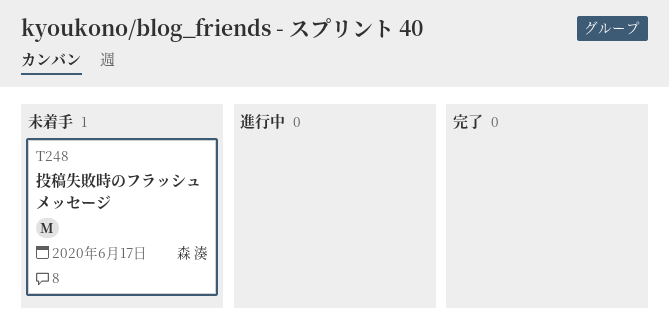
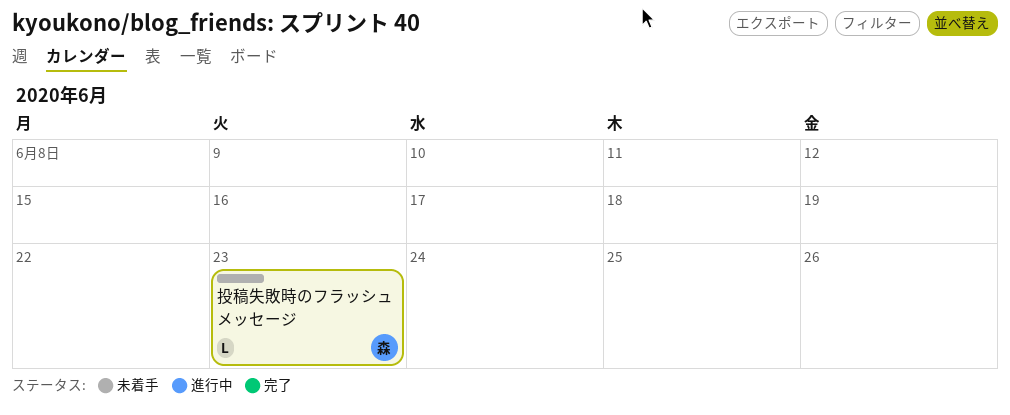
投稿失敗時のフラッシュメッセージ, estimate: M -> L
投稿失敗時のフラッシュメッセージ, due: Jun 17 -> Jun 23

